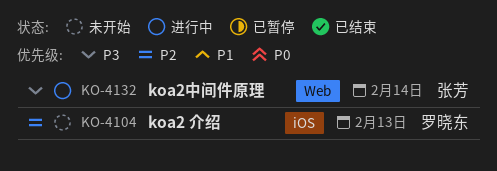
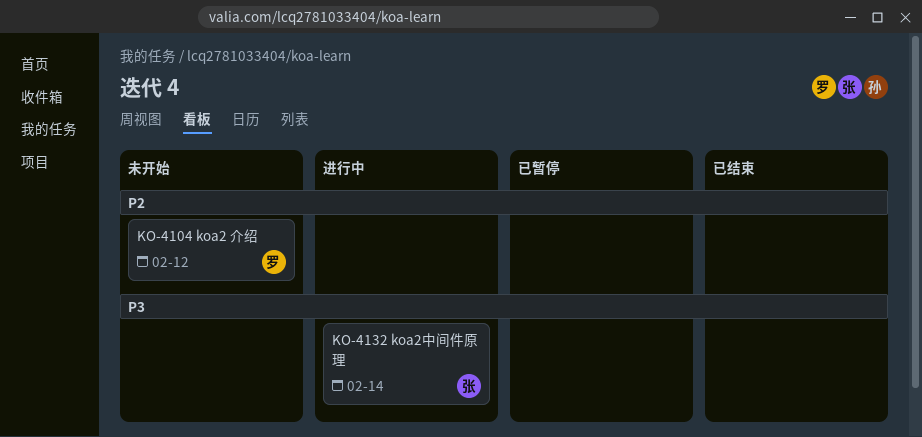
KO-4104, due: Feb 13 -> Feb 12

